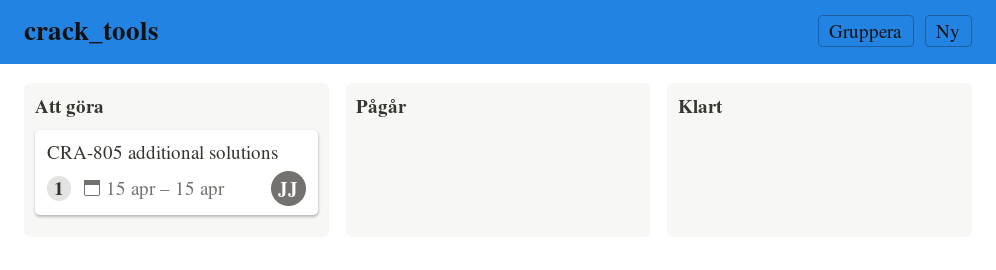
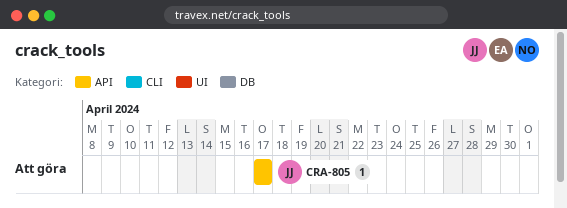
CRA-805, start: Apr 15 -> Apr 17
CRA-805, due: Apr 15 -> Apr 17

